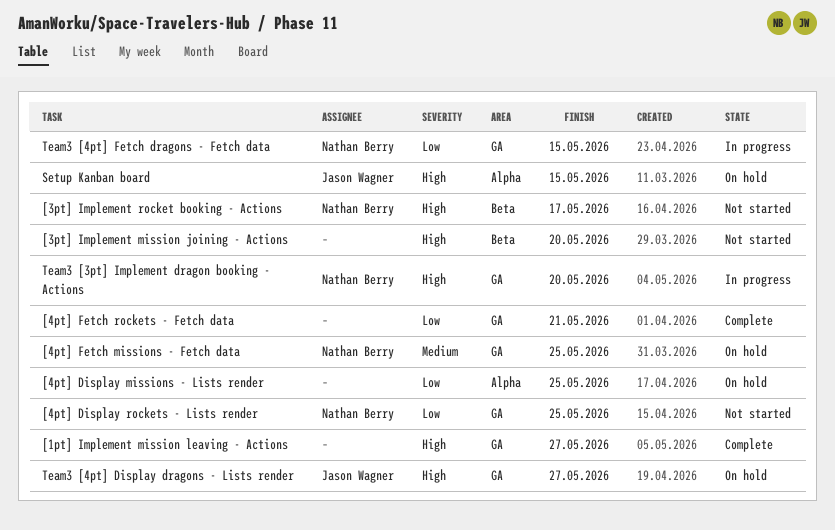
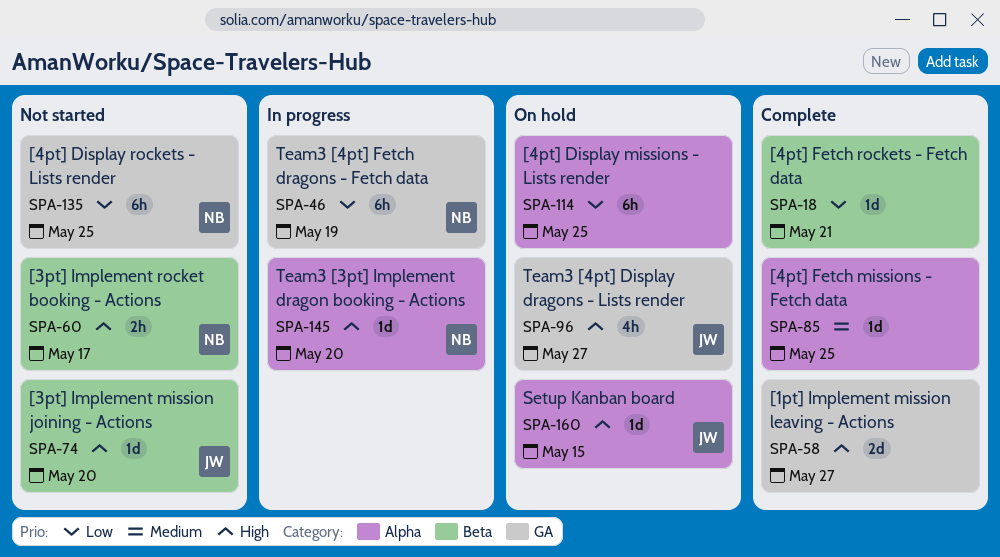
[3pt] Implement mission joining - Actions, owner: none -> Jason Wagner
[4pt] Fetch missions - Fetch data, status: On hold -> Complete
[4pt] Fetch missions - Fetch data, owner: Nathan Berry -> none
[4pt] Fetch missions - Fetch data, label: GA -> Alpha
[4pt] Fetch rockets - Fetch data, label: GA -> Beta
Team3 [3pt] Implement dragon booking - Actions, label: GA -> Alpha
Team3 [4pt] Fetch dragons - Fetch data, due: May 15 -> May 19

